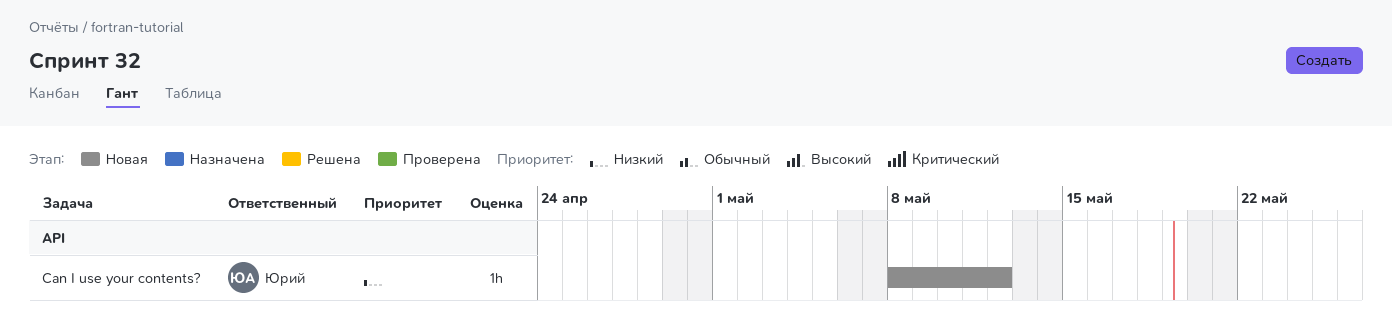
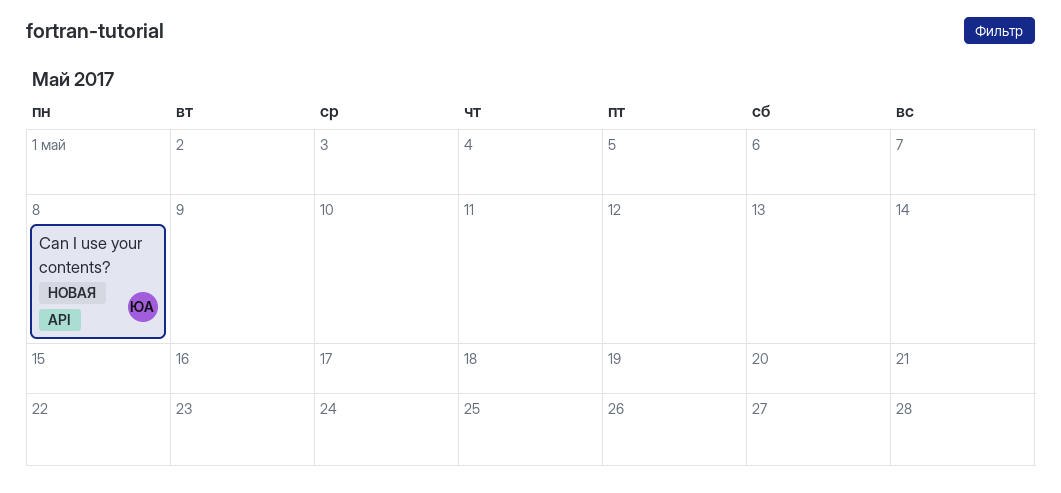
Can I use your contents?, due: May 12 -> May 8

